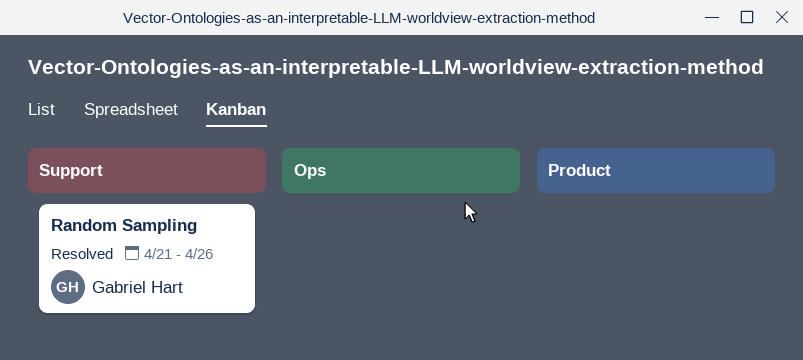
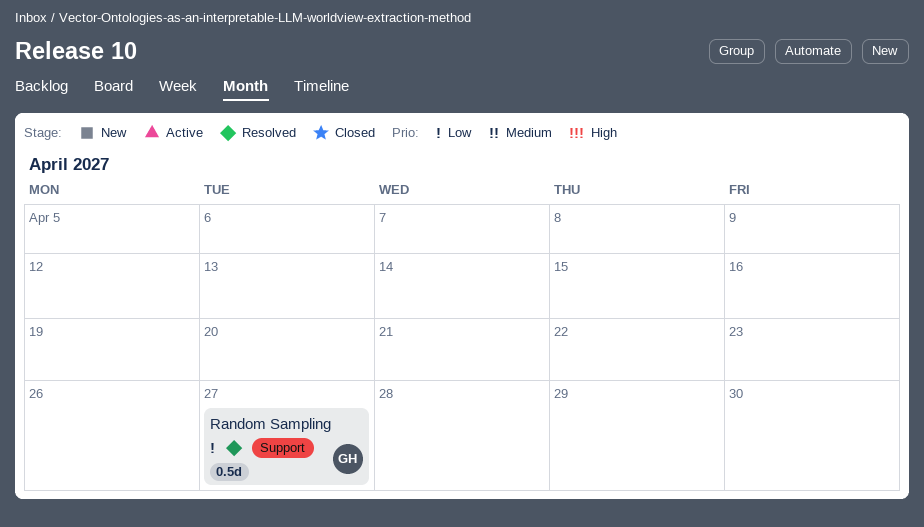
Random Sampling, due: Apr 26 -> Apr 27

